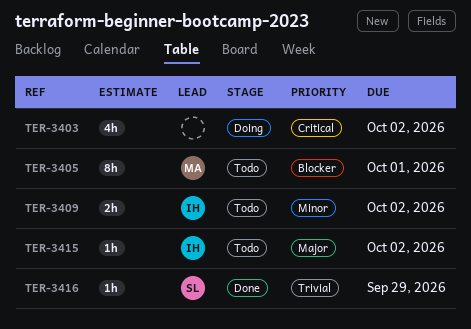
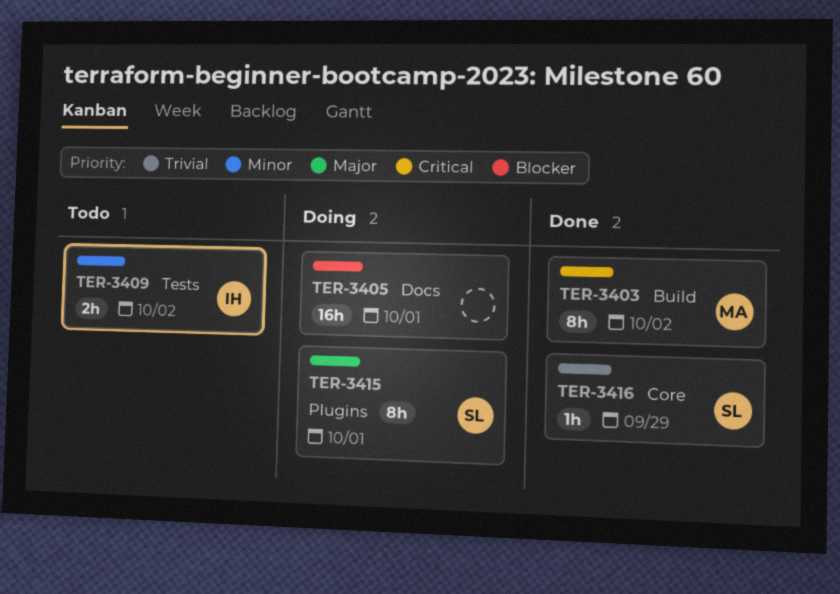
TER-3403, status: Doing -> Done
TER-3403, owner: none -> MA
TER-3403, estimate: 4h -> 8h
TER-3405, status: Todo -> Doing
TER-3405, owner: MA -> none
TER-3405, estimate: 8h -> 16h
TER-3415, status: Todo -> Doing
TER-3415, owner: IH -> SL
TER-3415, estimate: 1h -> 8h
TER-3415, due: Oct 2 -> Oct 1

